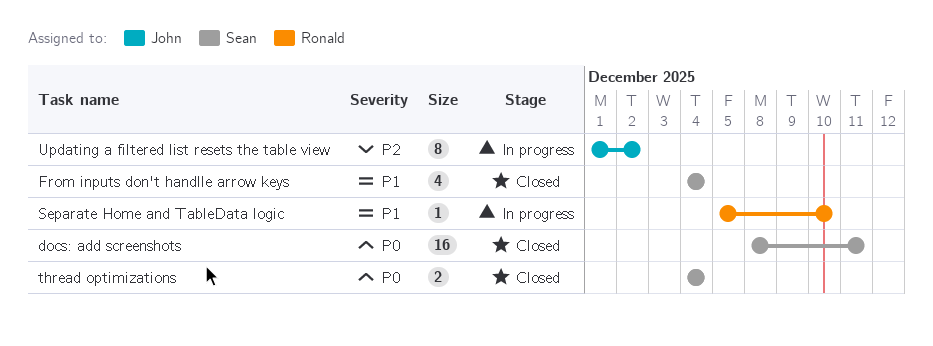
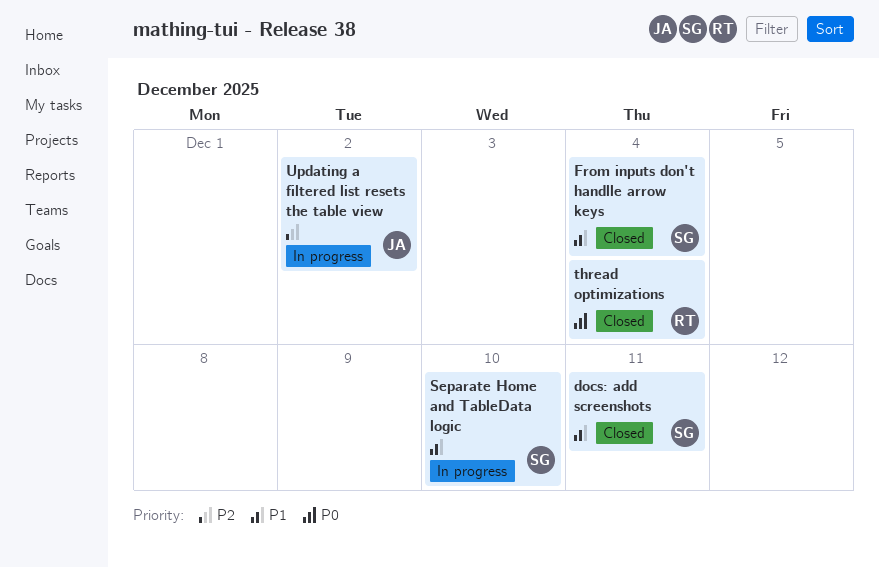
docs: add screenshots, priority: P0 -> P1
Separate Home and TableData logic, owner: Ronald -> Sean
thread optimizations, owner: Sean -> Ronald

